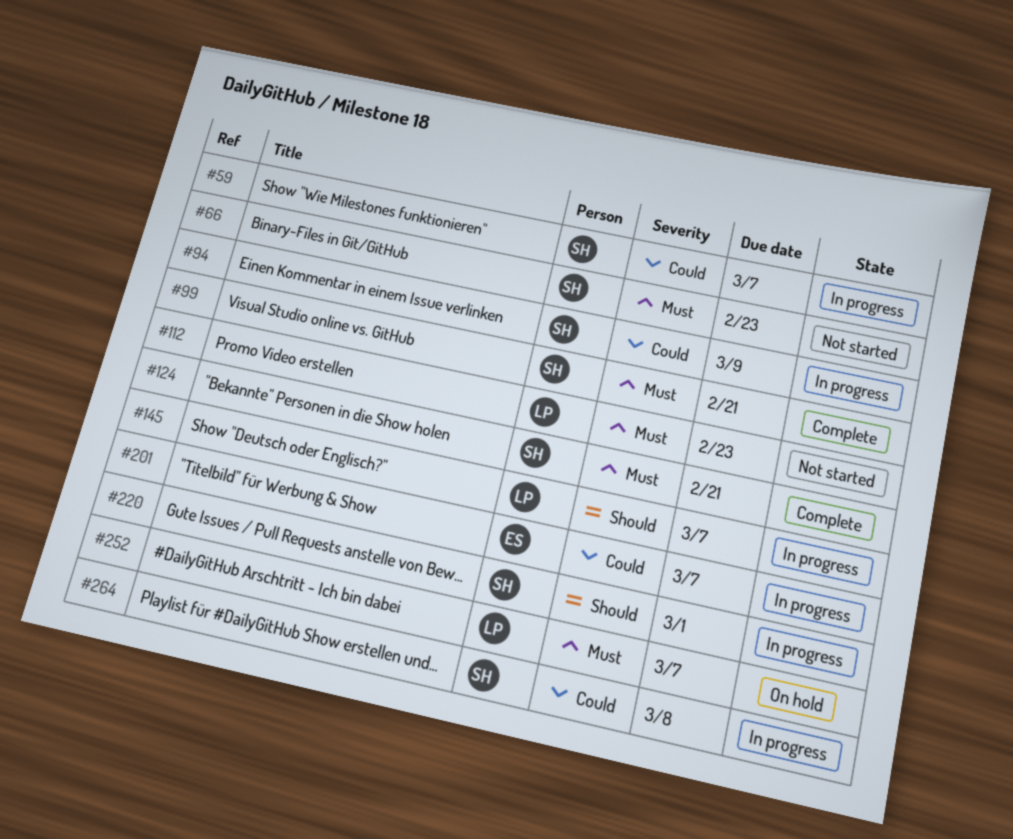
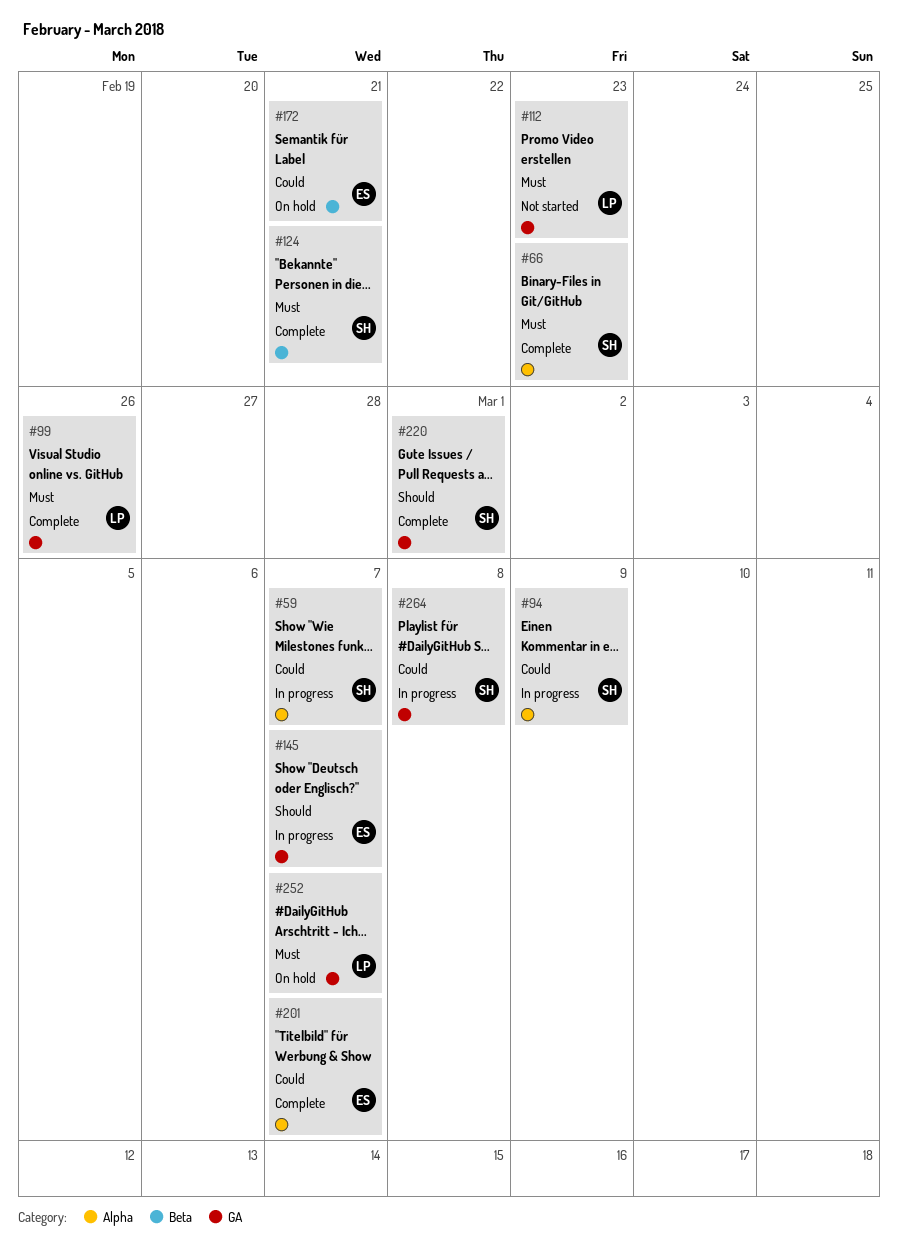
#66, status: Not started -> Complete
#99, owner: SH -> LP
#99, due: Feb 21 -> Feb 26
#145, owner: LP -> ES
#172: none -> present
#201, status: In progress -> Complete
#220, status: In progress -> Complete

